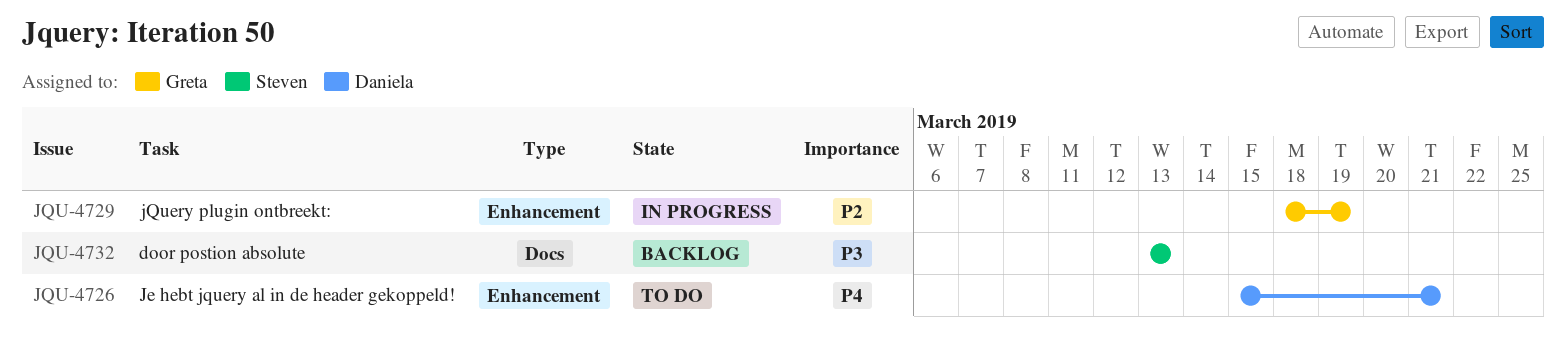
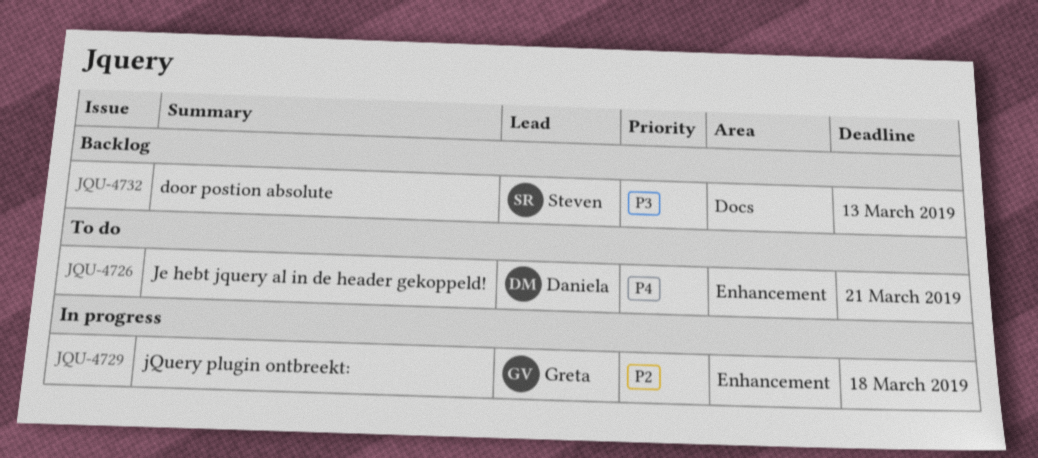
JQU-4729, due: Mar 19 -> Mar 18

